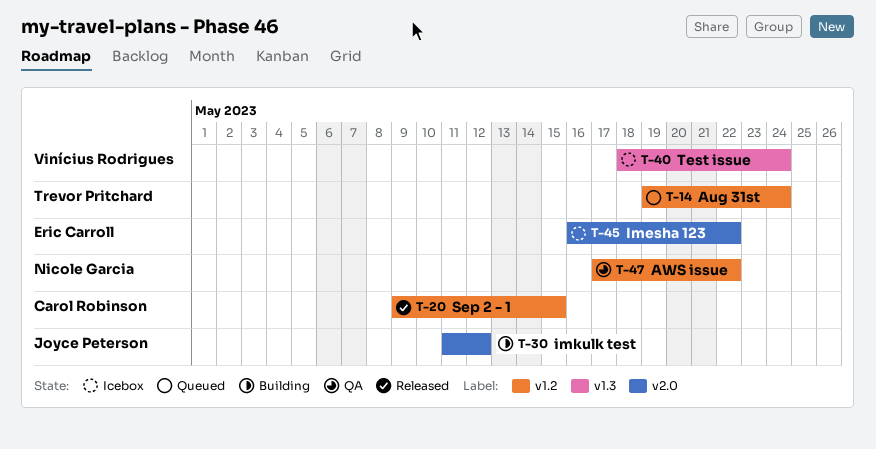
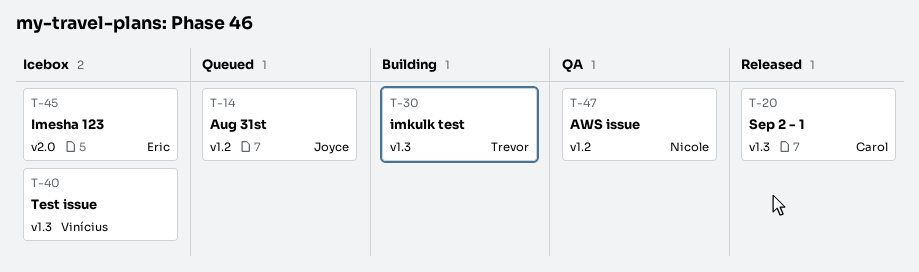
T-14, owner: Trevor Pritchard -> Joyce Peterson
T-20, label: v1.2 -> v1.3
T-30, owner: Joyce Peterson -> Trevor Pritchard
T-30, label: v2.0 -> v1.3

